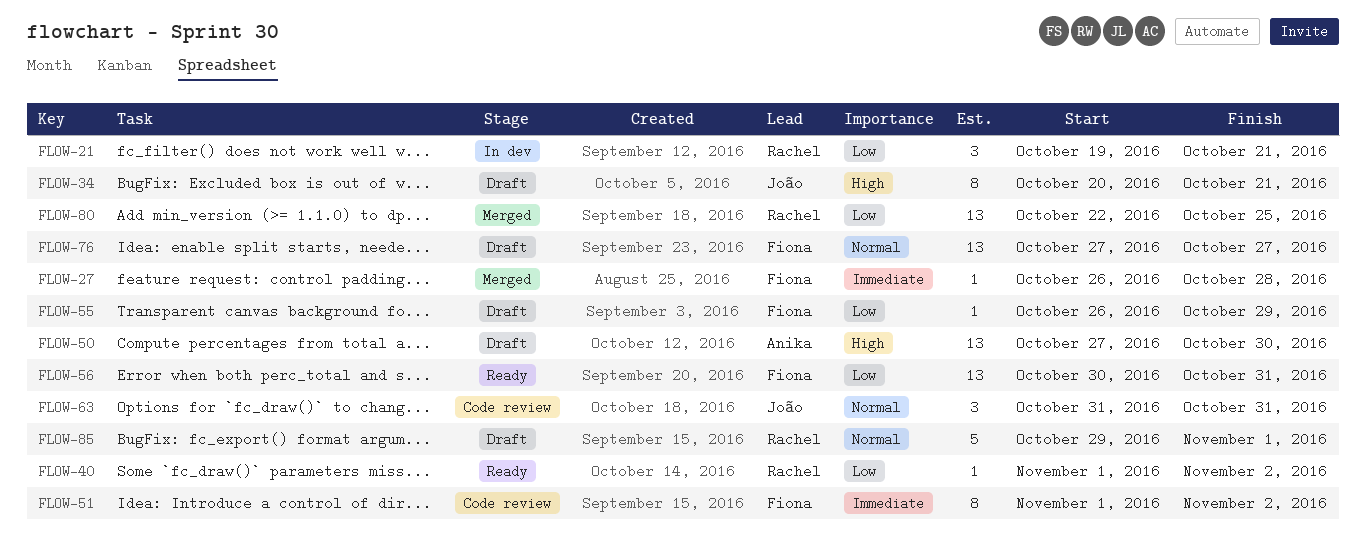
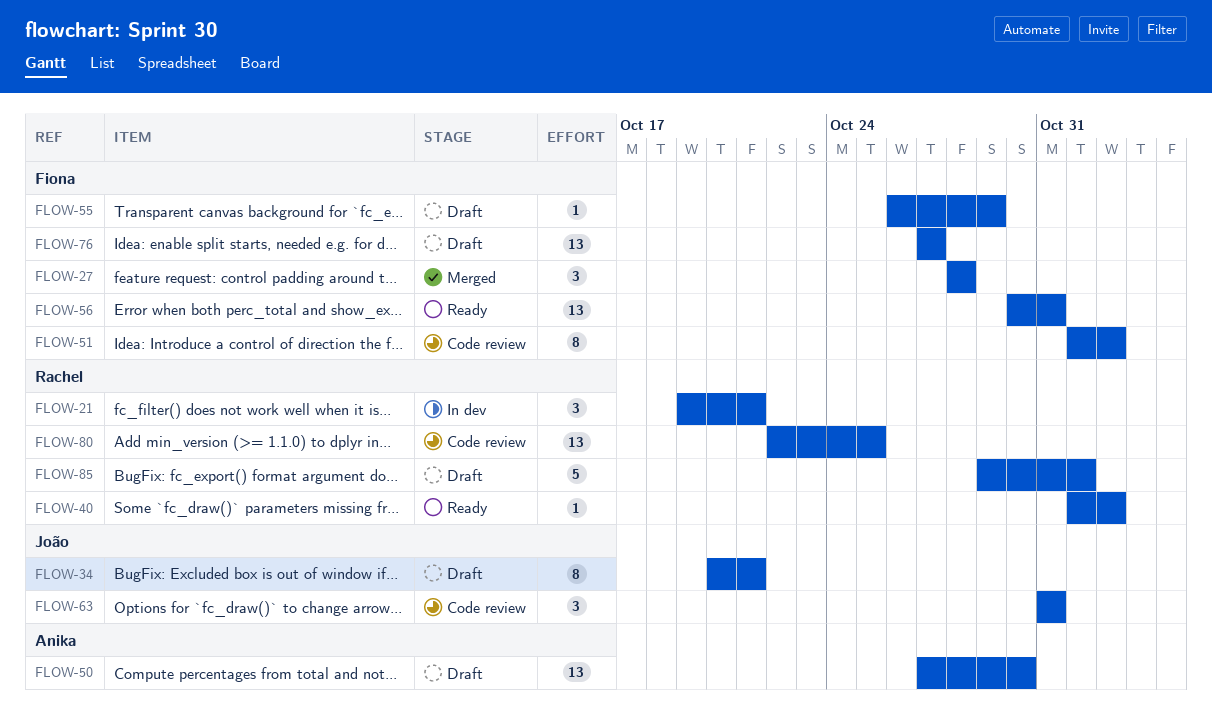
FLOW-27, estimate: 1 -> 3
FLOW-27, start: Oct 26 -> Oct 28
FLOW-80, status: Merged -> Code review

